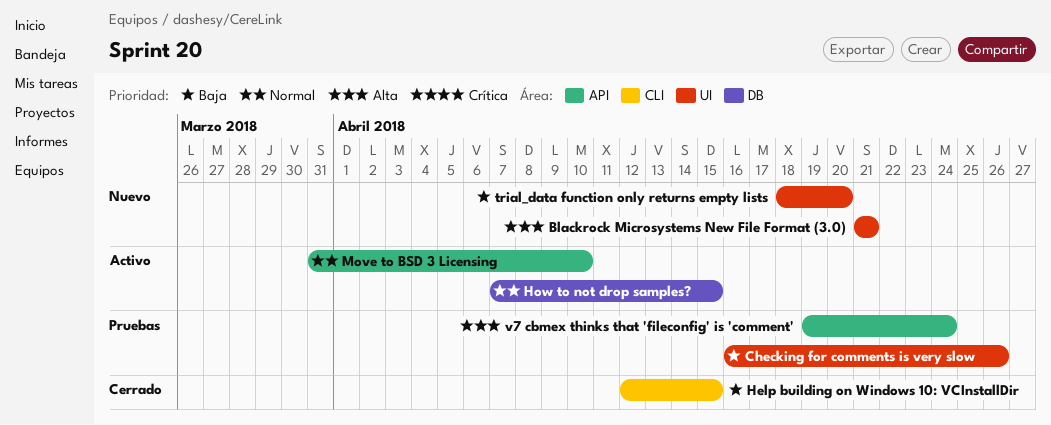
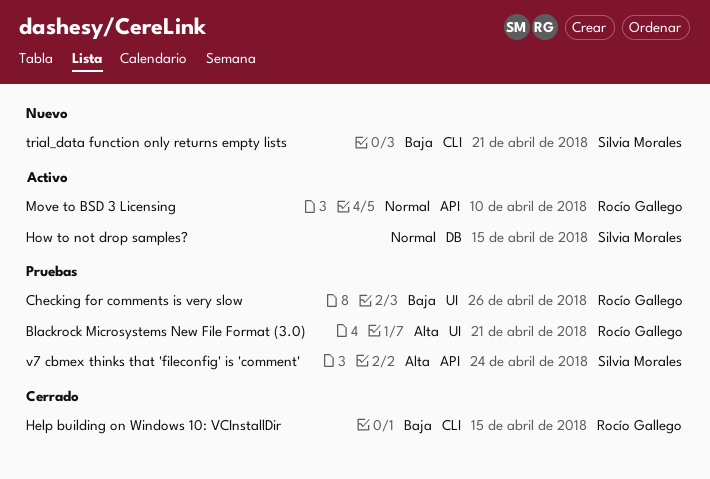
Blackrock Microsystems New File Format (3.0), status: Nuevo -> Pruebas
trial_data function only returns empty lists, label: UI -> CLI
trial_data function only returns empty lists, due: Apr 20 -> Apr 21

